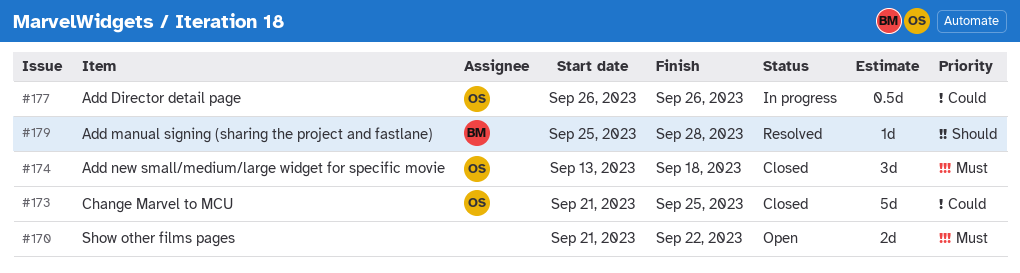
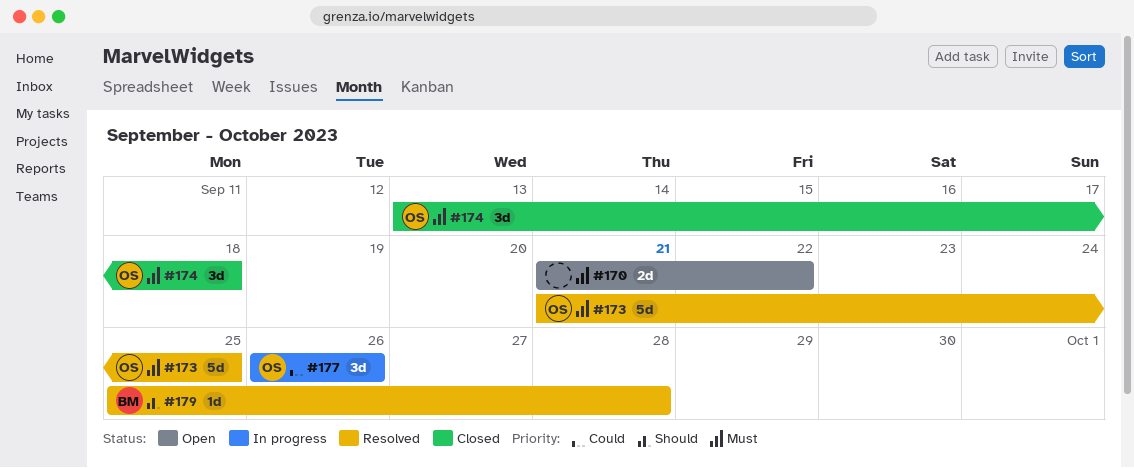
#173, status: Closed -> Resolved
#173, priority: Could -> Must
#177, estimate: 0.5d -> 3d

